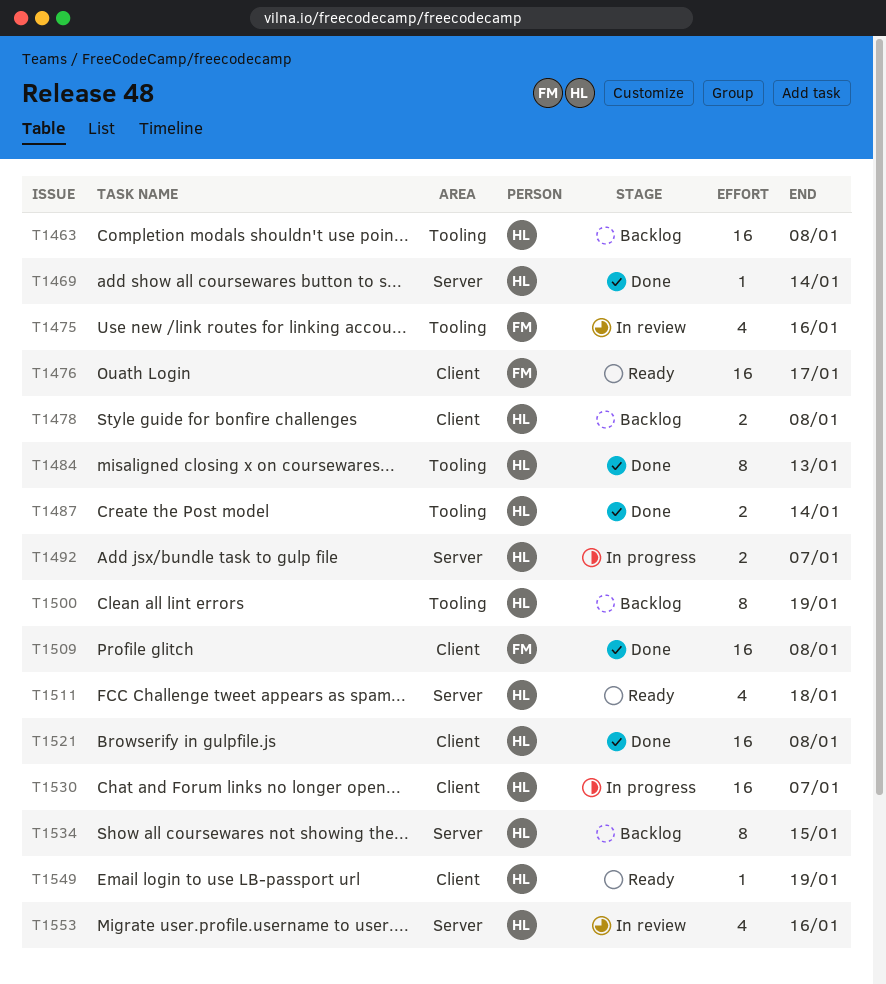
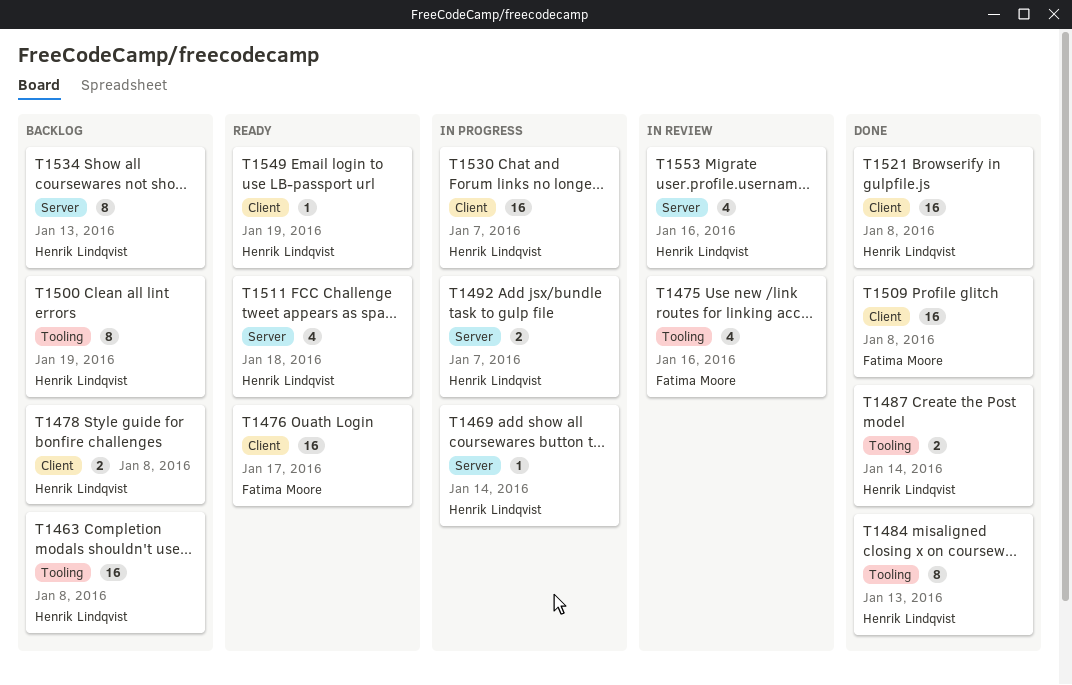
T1469, status: Done -> In progress
T1534, due: Jan 15 -> Jan 13

